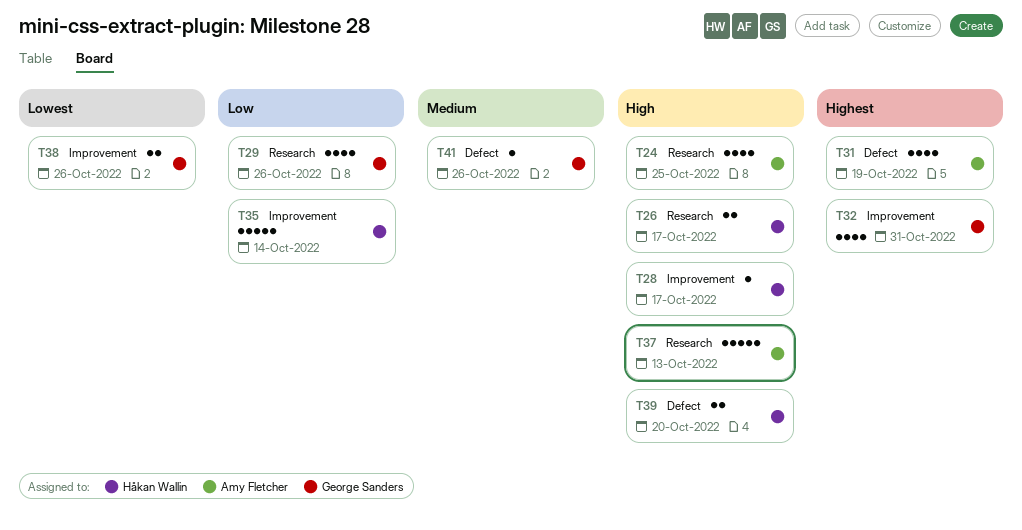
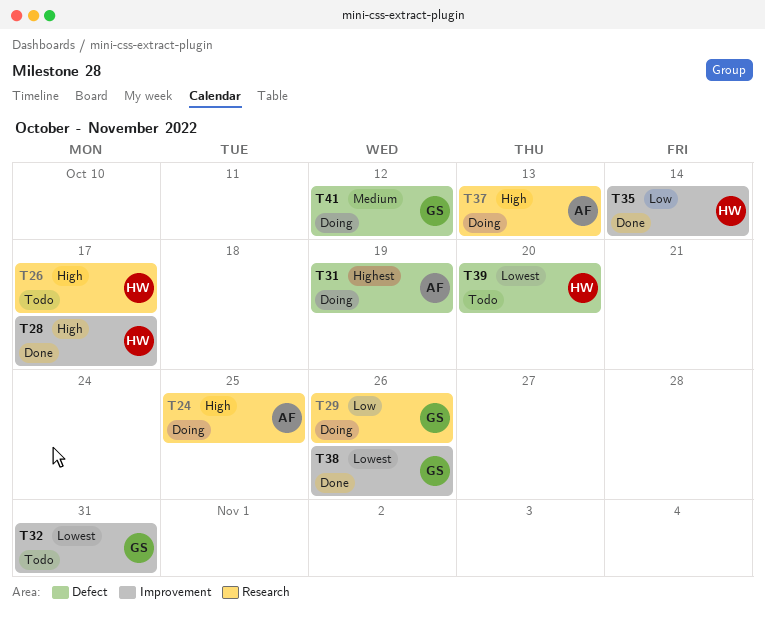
T32, priority: Highest -> Lowest
T39, priority: High -> Lowest
T41, due: Oct 26 -> Oct 12

